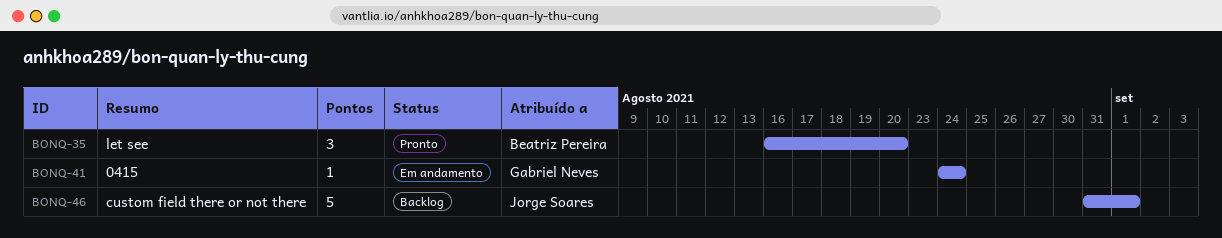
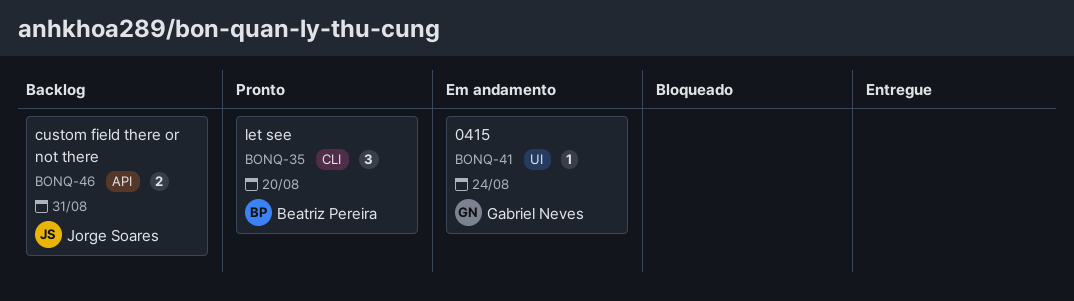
BONQ-46, estimate: 5 -> 2
BONQ-46, due: Sep 1 -> Aug 31

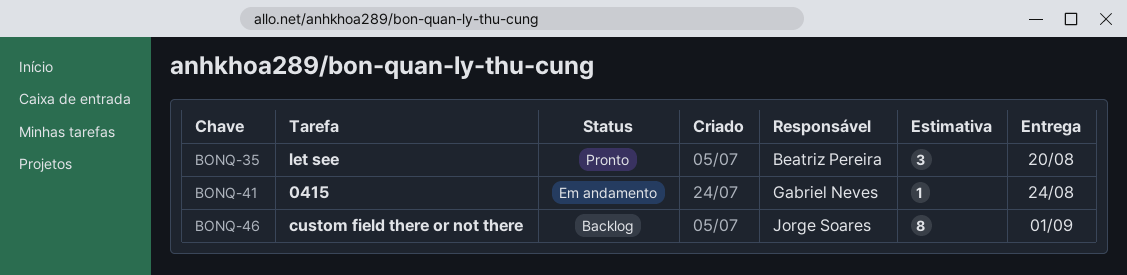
BONQ-46, estimate: 2 -> 8
BONQ-46, due: Aug 31 -> Sep 1

